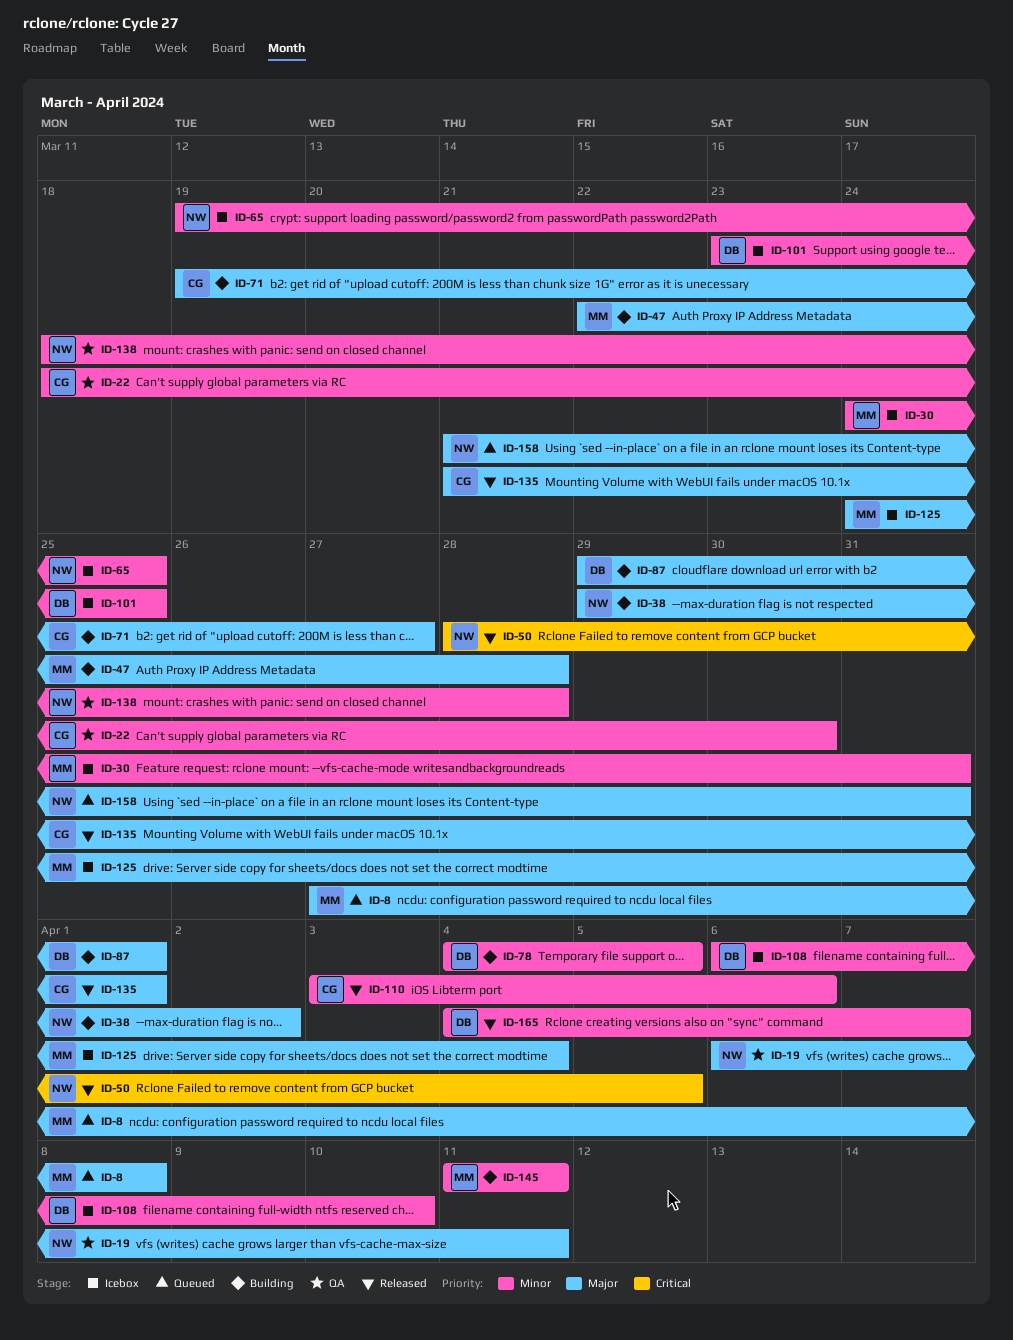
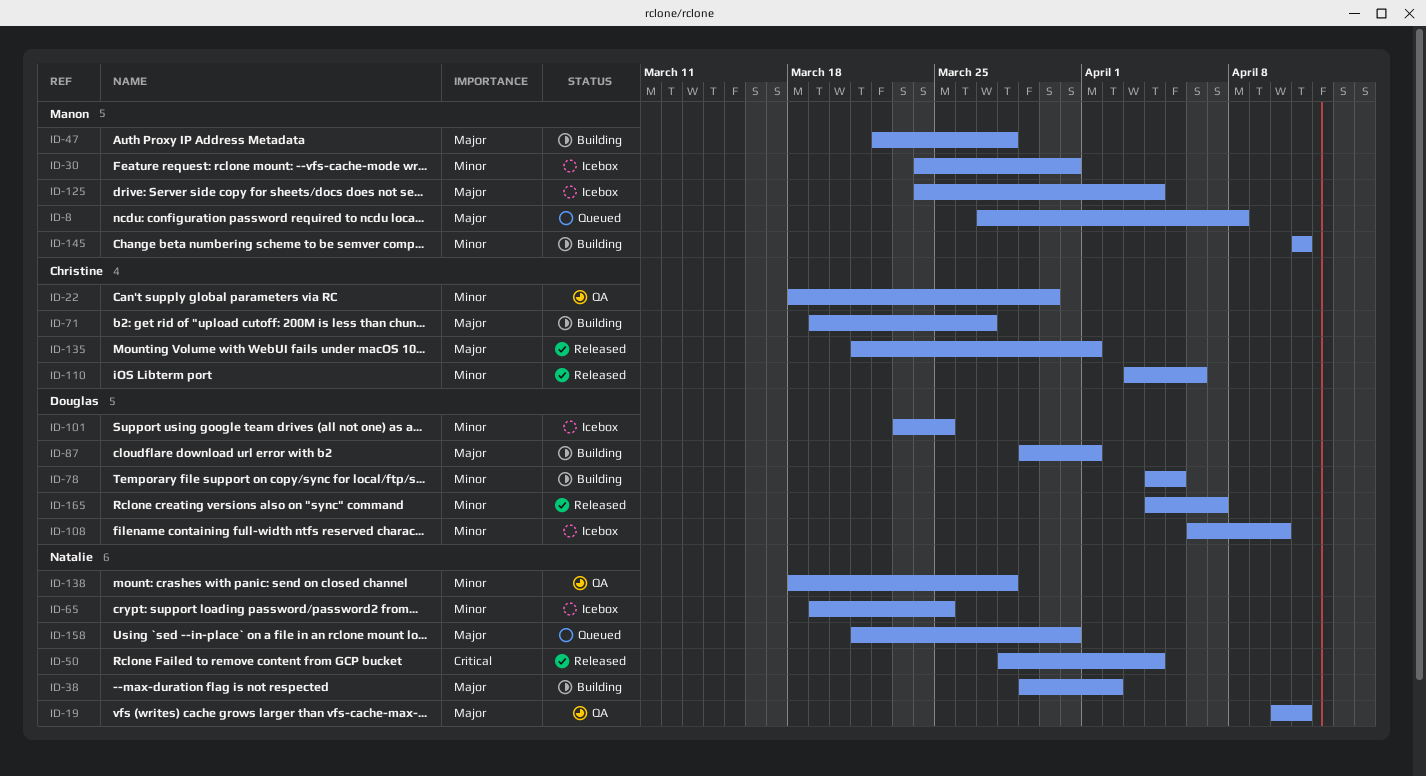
ID-19, start: Apr 6 -> Apr 10
ID-50, due: Apr 5 -> Apr 4

